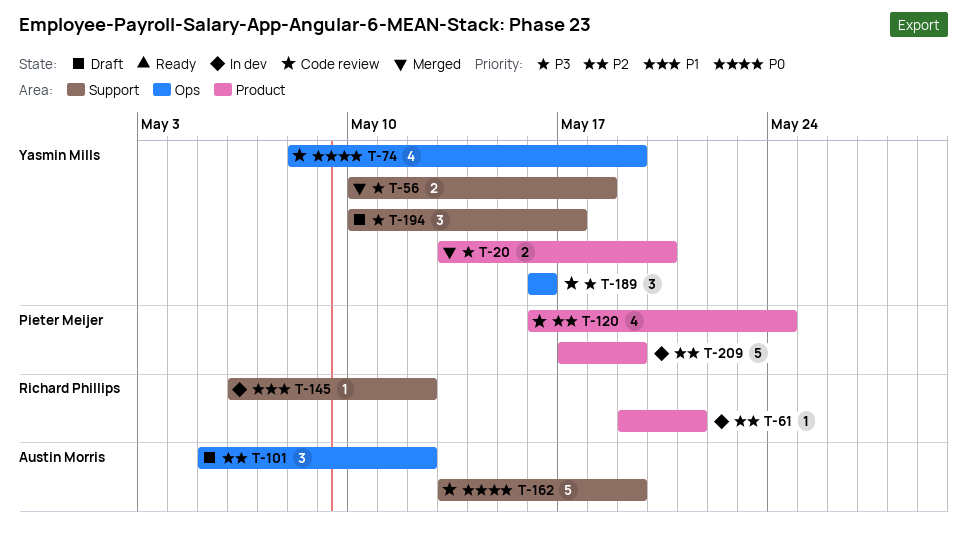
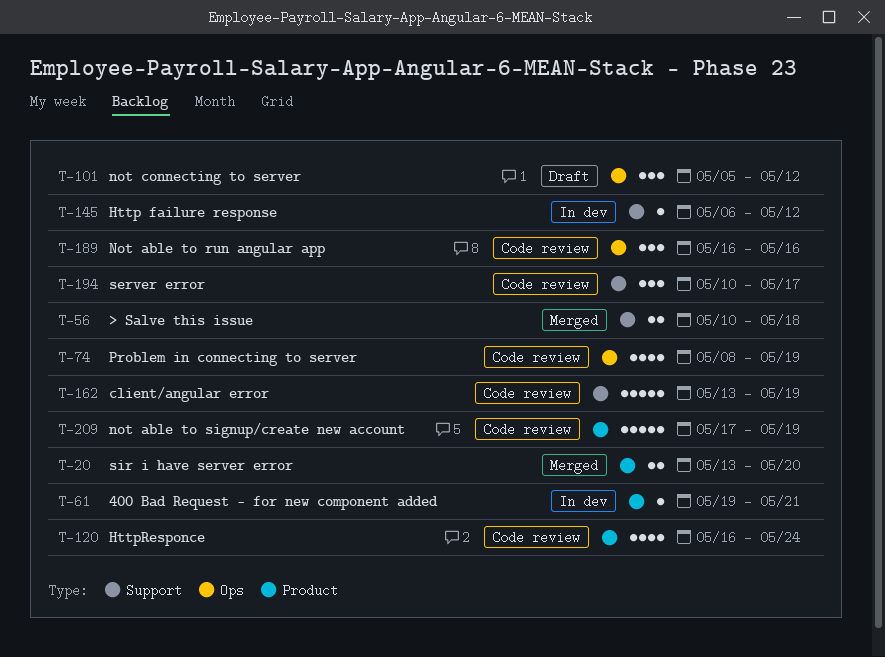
T-194, status: Draft -> Code review
T-209, status: In dev -> Code review

